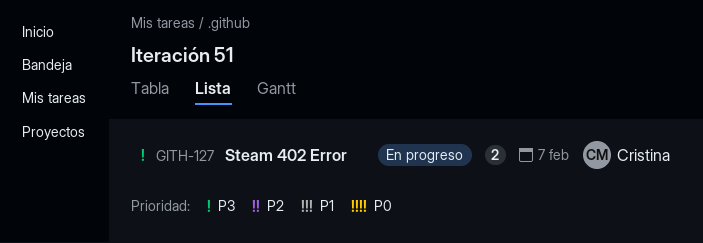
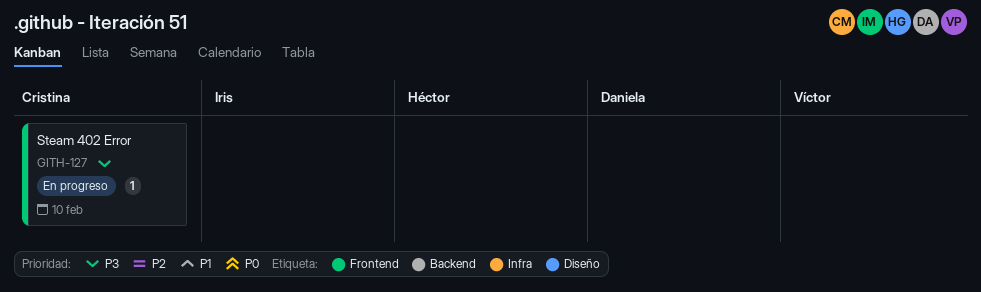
GITH-127, estimate: 2 -> 1
GITH-127, due: Feb 7 -> Feb 10

